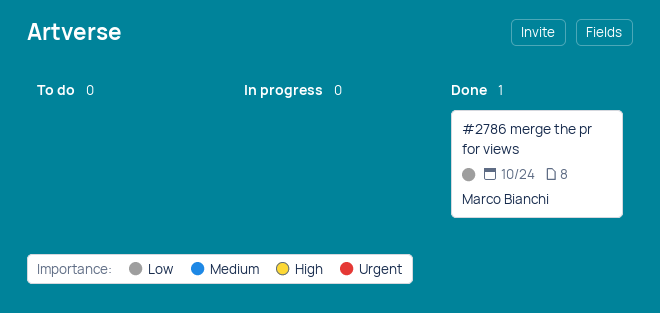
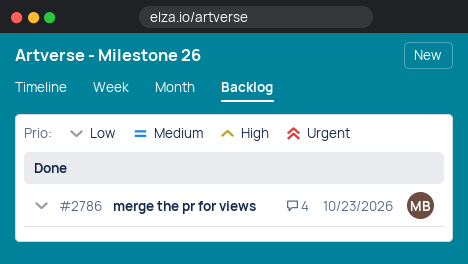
#2786, due: Oct 24 -> Oct 23

